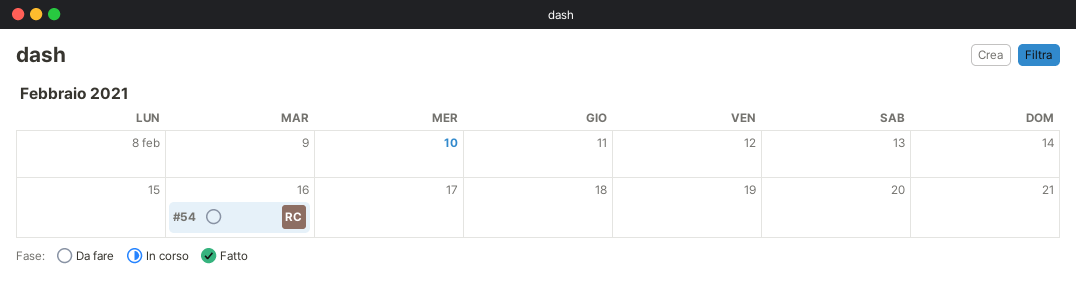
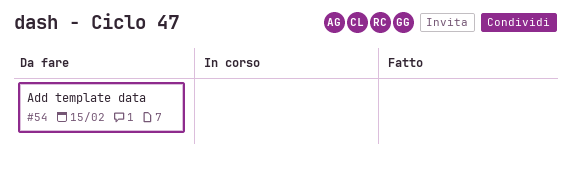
#54, due: Feb 16 -> Feb 15

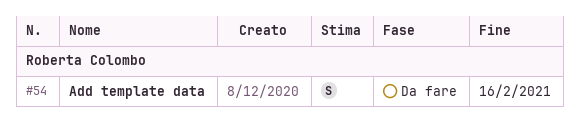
#54, due: Feb 15 -> Feb 16

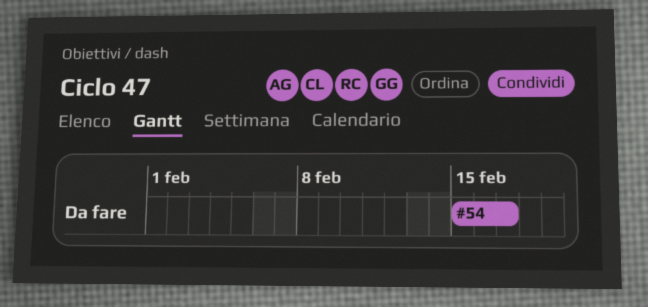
#54, due: Feb 16 -> Feb 17

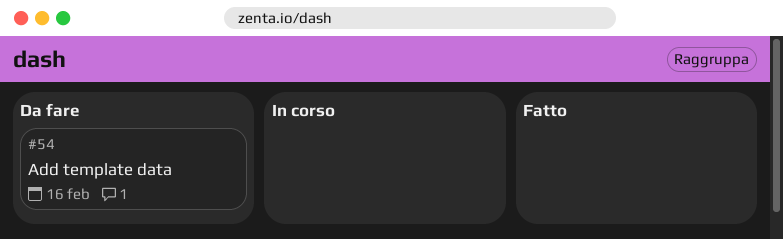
#54, due: Feb 17 -> Feb 16

